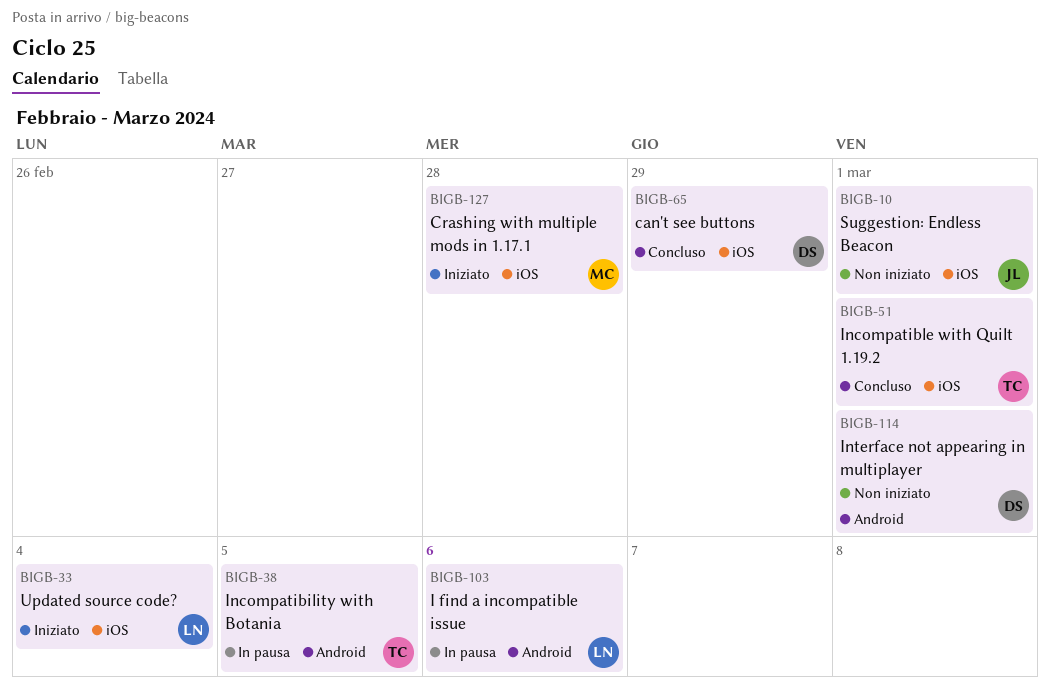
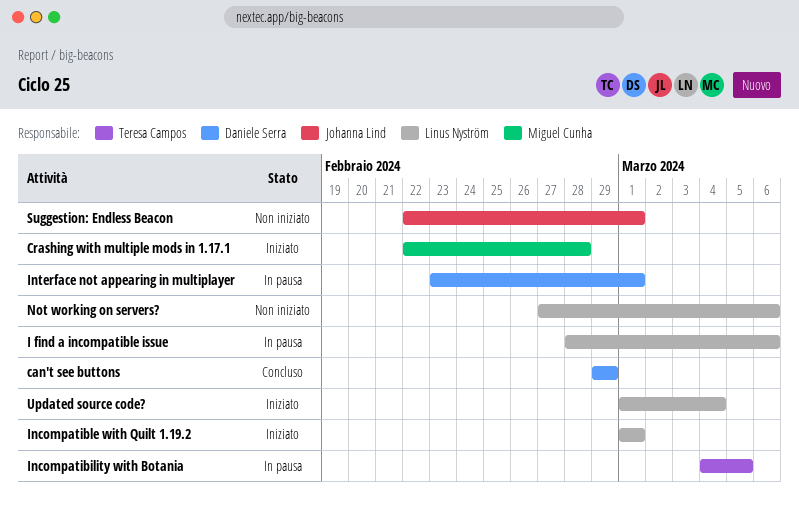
Incompatible with Quilt 1.19.2, status: Concluso -> Iniziato
Incompatible with Quilt 1.19.2, owner: Teresa Campos -> Linus Nyström
Interface not appearing in multiplayer, status: Non iniziato -> In pausa
Not working on servers?: none -> present

